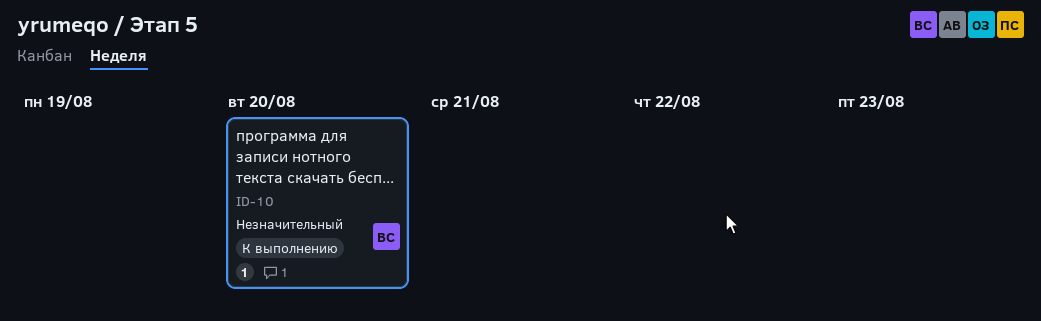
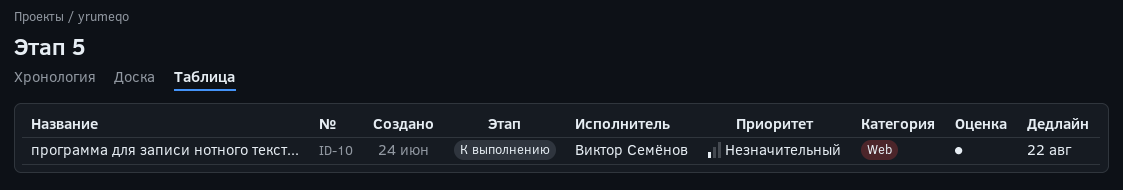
ID-10, due: Aug 20 -> Aug 22

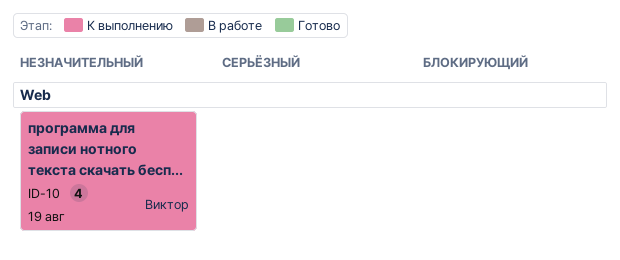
ID-10, estimate: 1 -> 4
ID-10, due: Aug 22 -> Aug 19

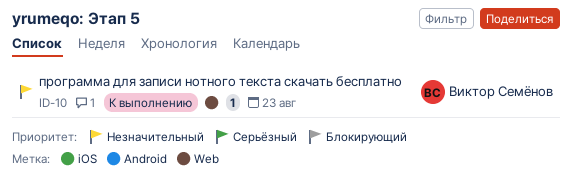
ID-10, estimate: 4 -> 1
ID-10, due: Aug 19 -> Aug 23

